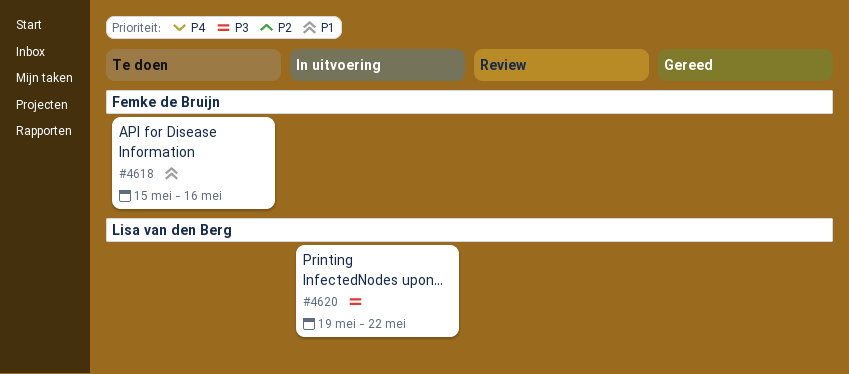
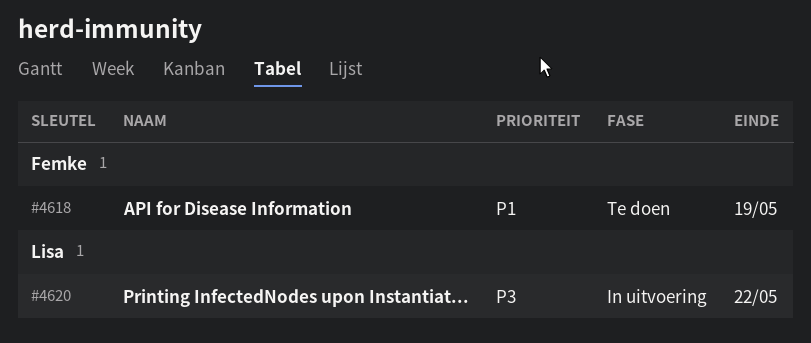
#4618, due: May 16 -> May 19

